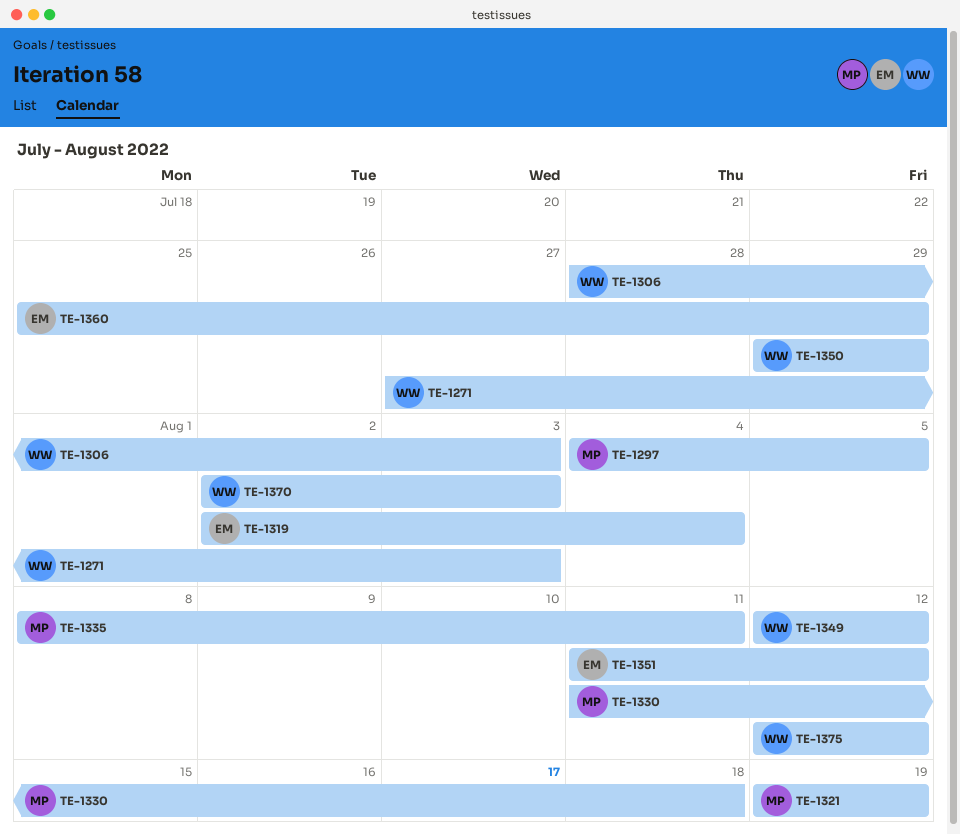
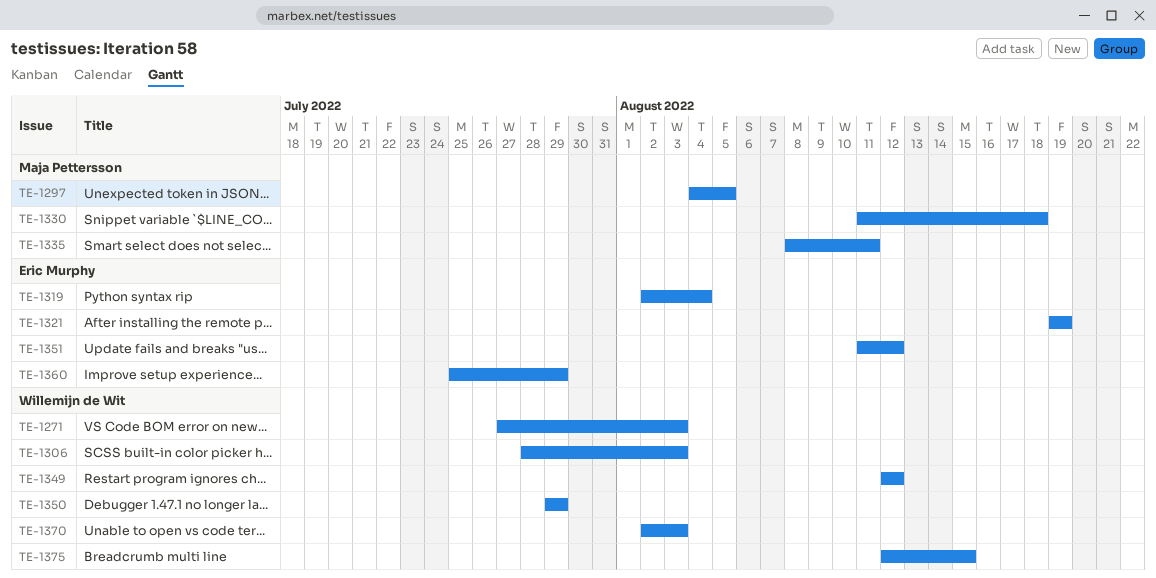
TE-1321, owner: Maja Pettersson -> Eric Murphy
TE-1375, due: Aug 12 -> Aug 15

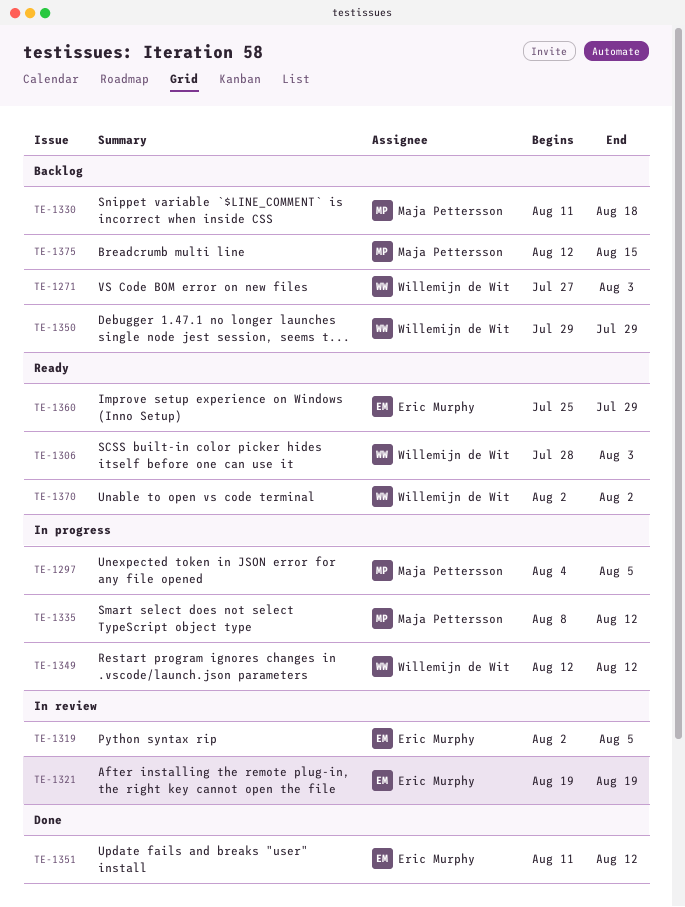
TE-1319, due: Aug 4 -> Aug 5
TE-1335, due: Aug 11 -> Aug 12
TE-1370, due: Aug 3 -> Aug 2
TE-1375, owner: Willemijn de Wit -> Maja Pettersson

